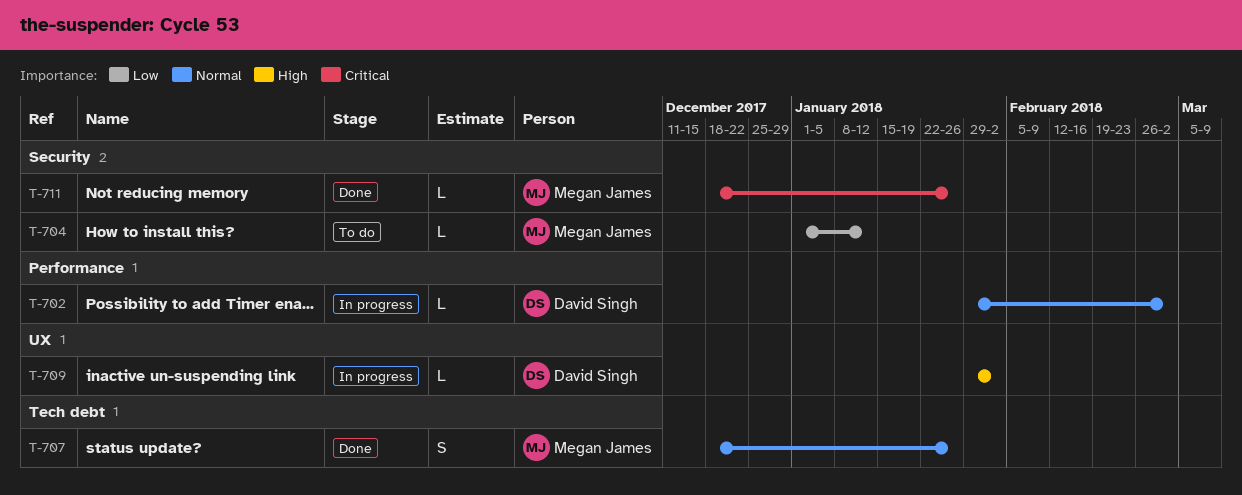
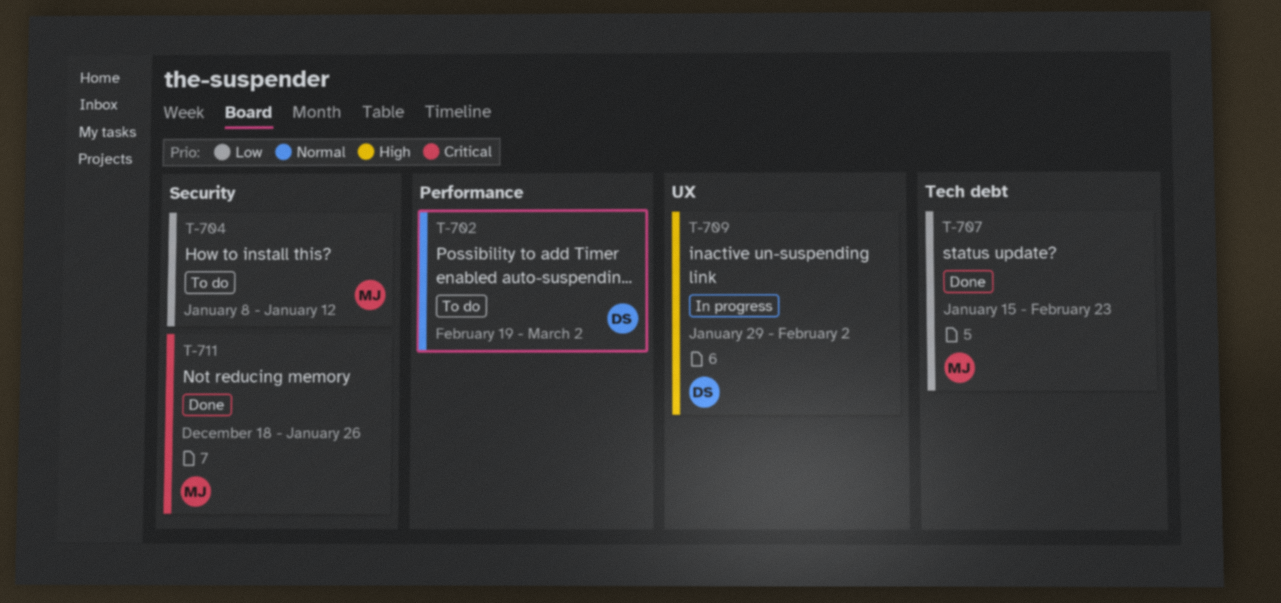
T-702, status: In progress -> To do
T-702, start: Jan 29 -> Feb 19
T-704, start: Jan 1 -> Jan 8
T-707, priority: Normal -> Low
T-707, start: Dec 18 -> Jan 15
T-707, due: Jan 26 -> Feb 23

